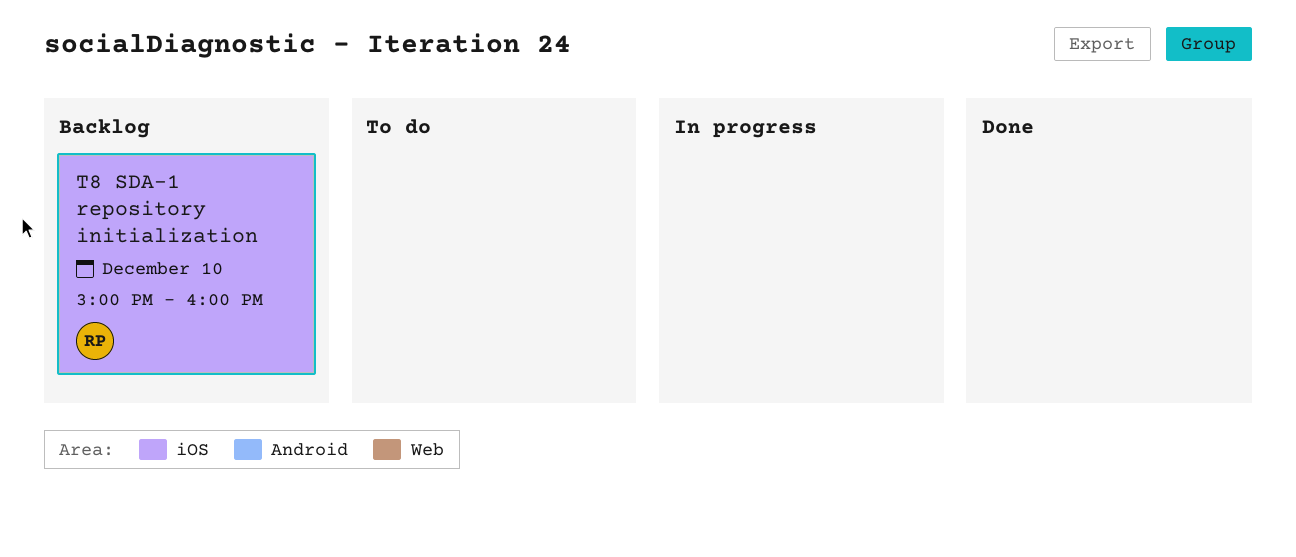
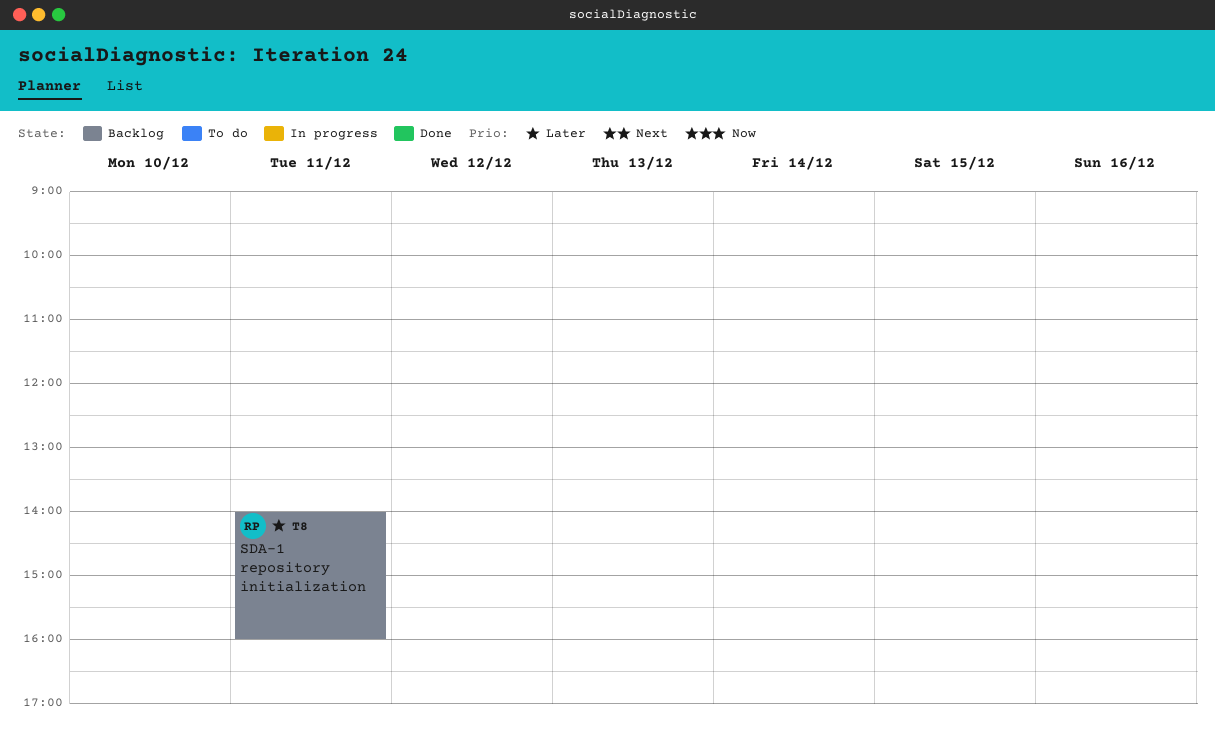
T8, day: Dec 10 -> Dec 11
T8, begins: 15:00 -> 14:00

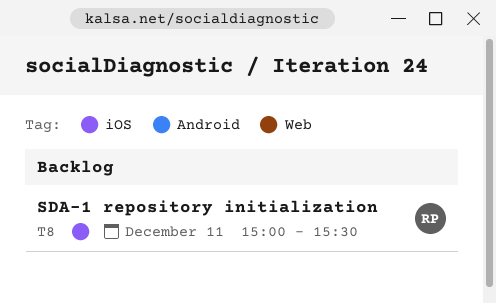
T8, begins: 14:00 -> 15:00
T8, ends: 16:00 -> 15:30

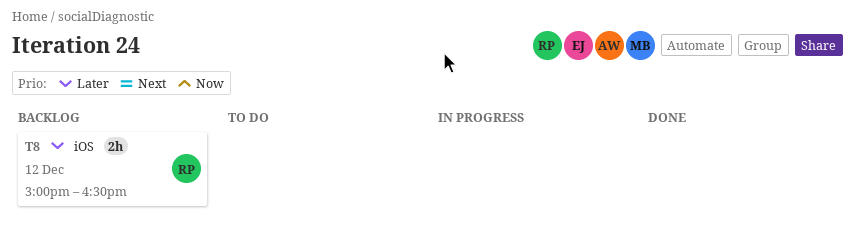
T8, day: Dec 11 -> Dec 12
T8, ends: 15:30 -> 16:30

